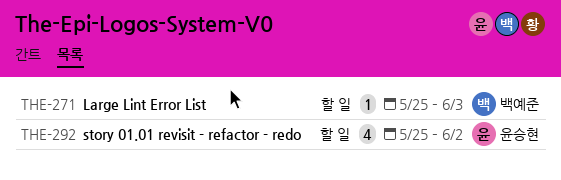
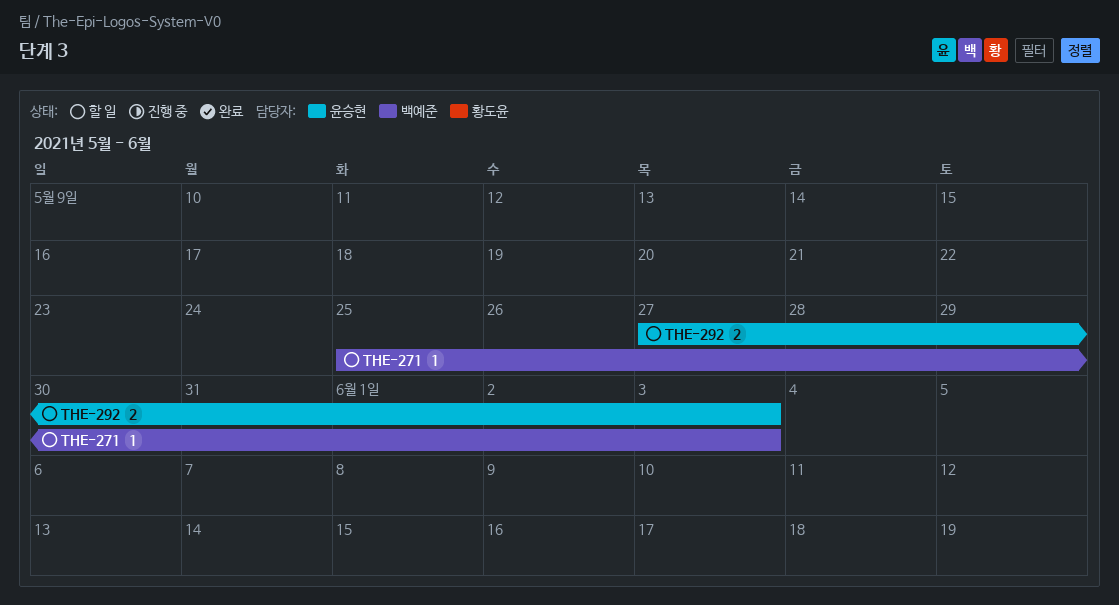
THE-292, estimate: 4 -> 2
THE-292, start: May 25 -> May 27
THE-292, due: Jun 2 -> Jun 3

